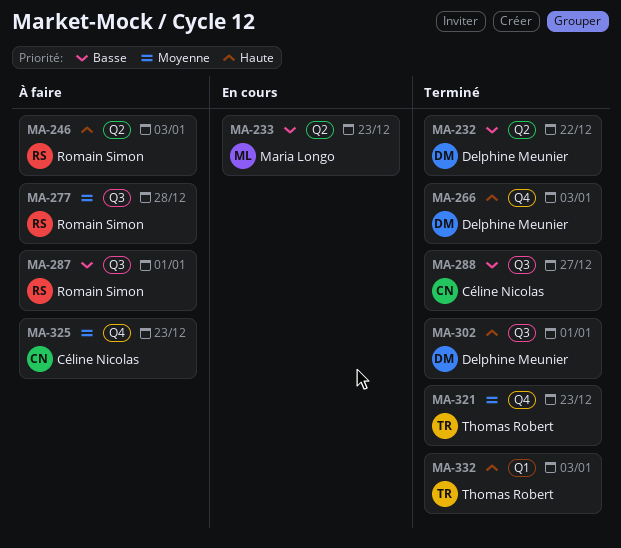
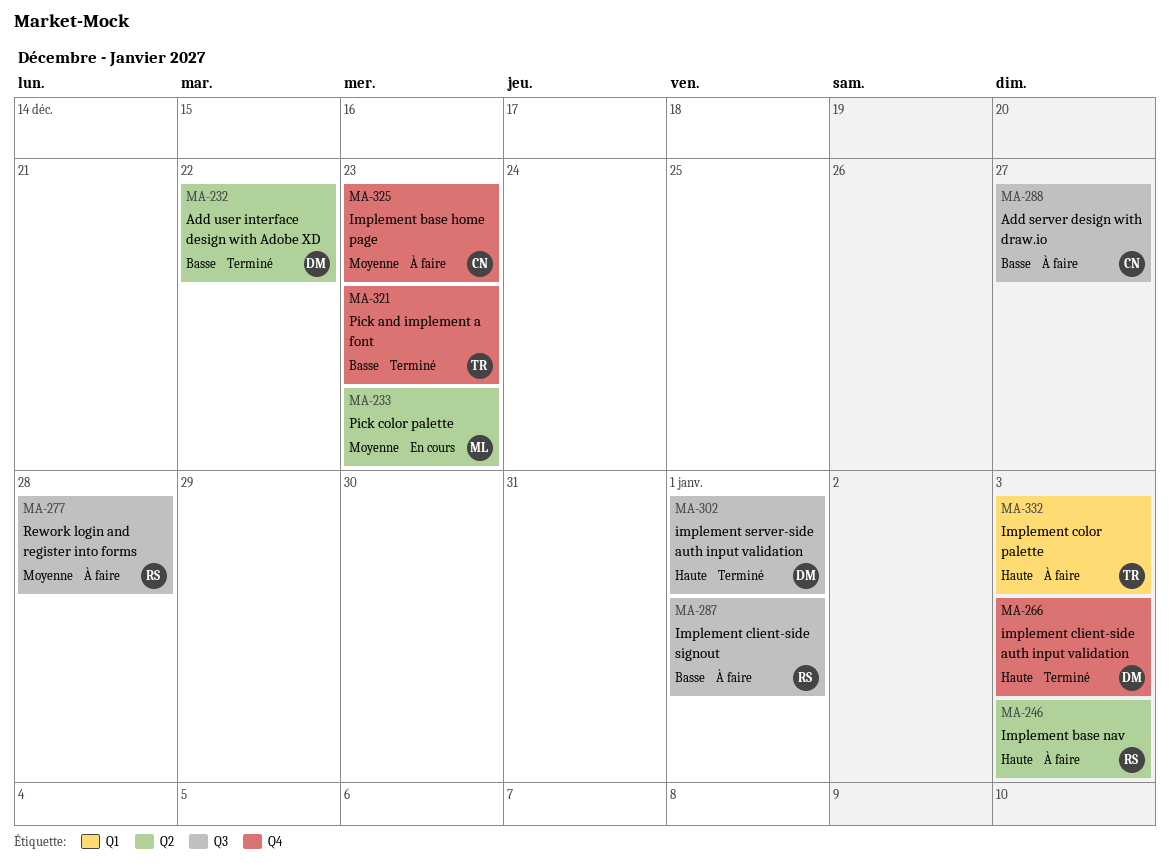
MA-233, priority: Basse -> Moyenne
MA-288, status: Terminé -> À faire
MA-321, priority: Moyenne -> Basse
MA-332, status: Terminé -> À faire

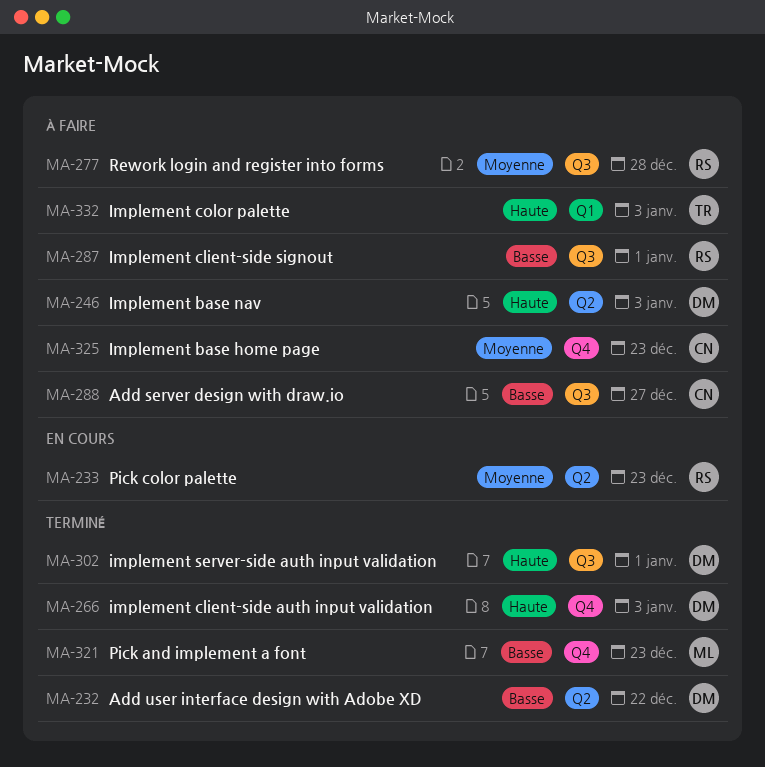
MA-233, owner: ML -> RS
MA-246, owner: RS -> DM
MA-321, owner: TR -> ML

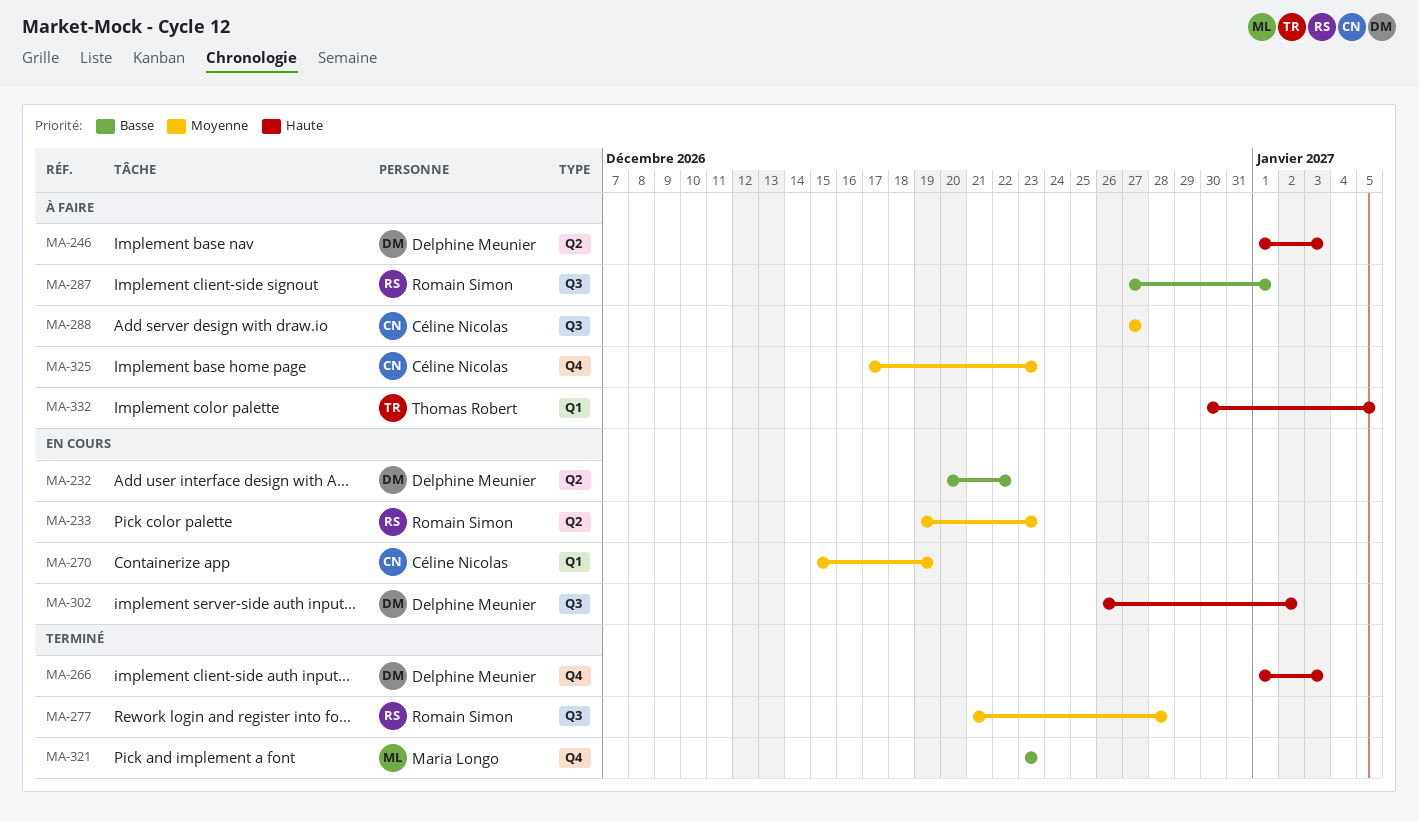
MA-232, status: Terminé -> En cours
MA-270: none -> present
MA-277, status: À faire -> Terminé
MA-288, priority: Basse -> Moyenne
MA-302, status: Terminé -> En cours
MA-302, due: Jan 1 -> Jan 2
MA-332, due: Jan 3 -> Jan 5

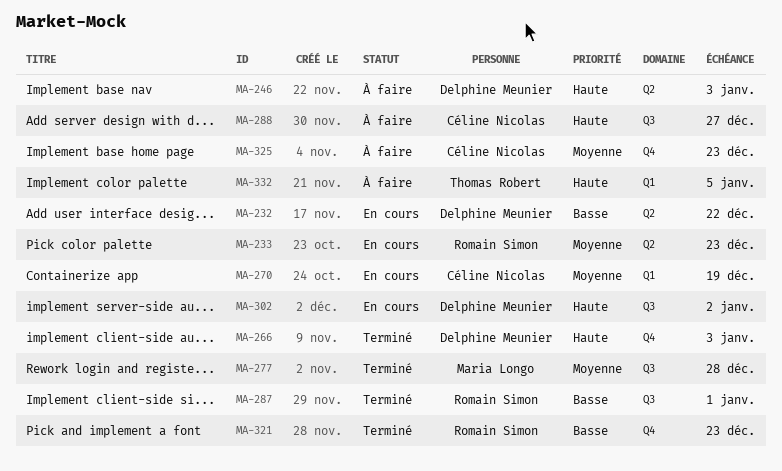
MA-277, owner: Romain Simon -> Maria Longo
MA-287, status: À faire -> Terminé
MA-288, priority: Moyenne -> Haute
MA-321, owner: Maria Longo -> Romain Simon

